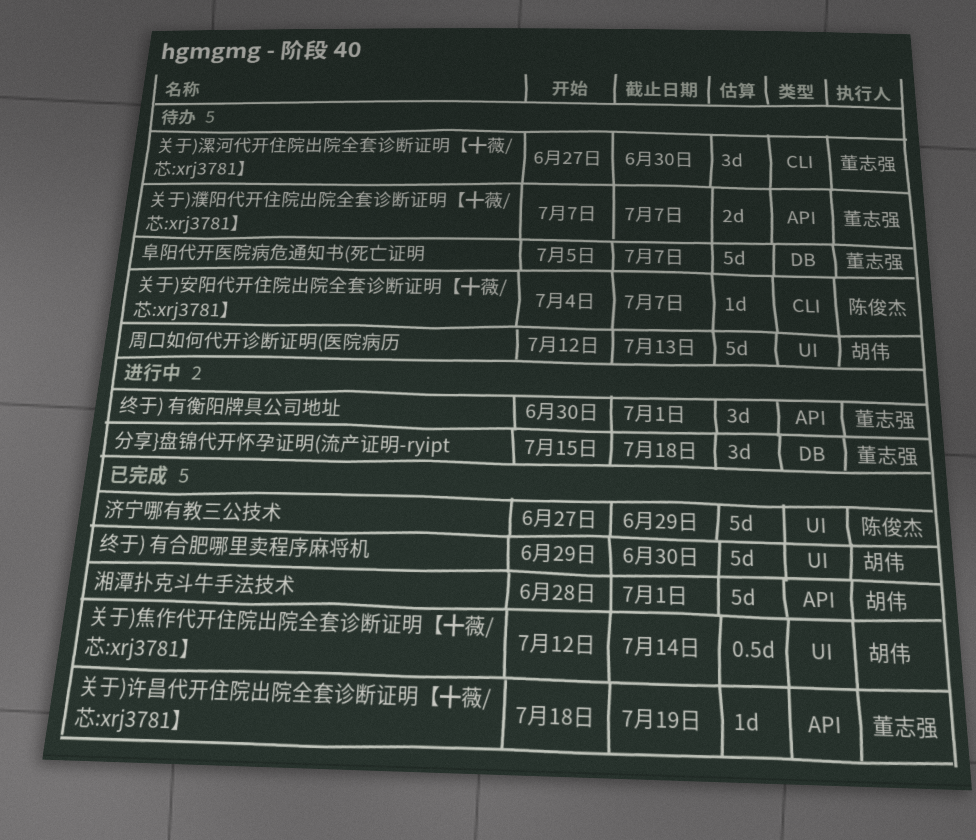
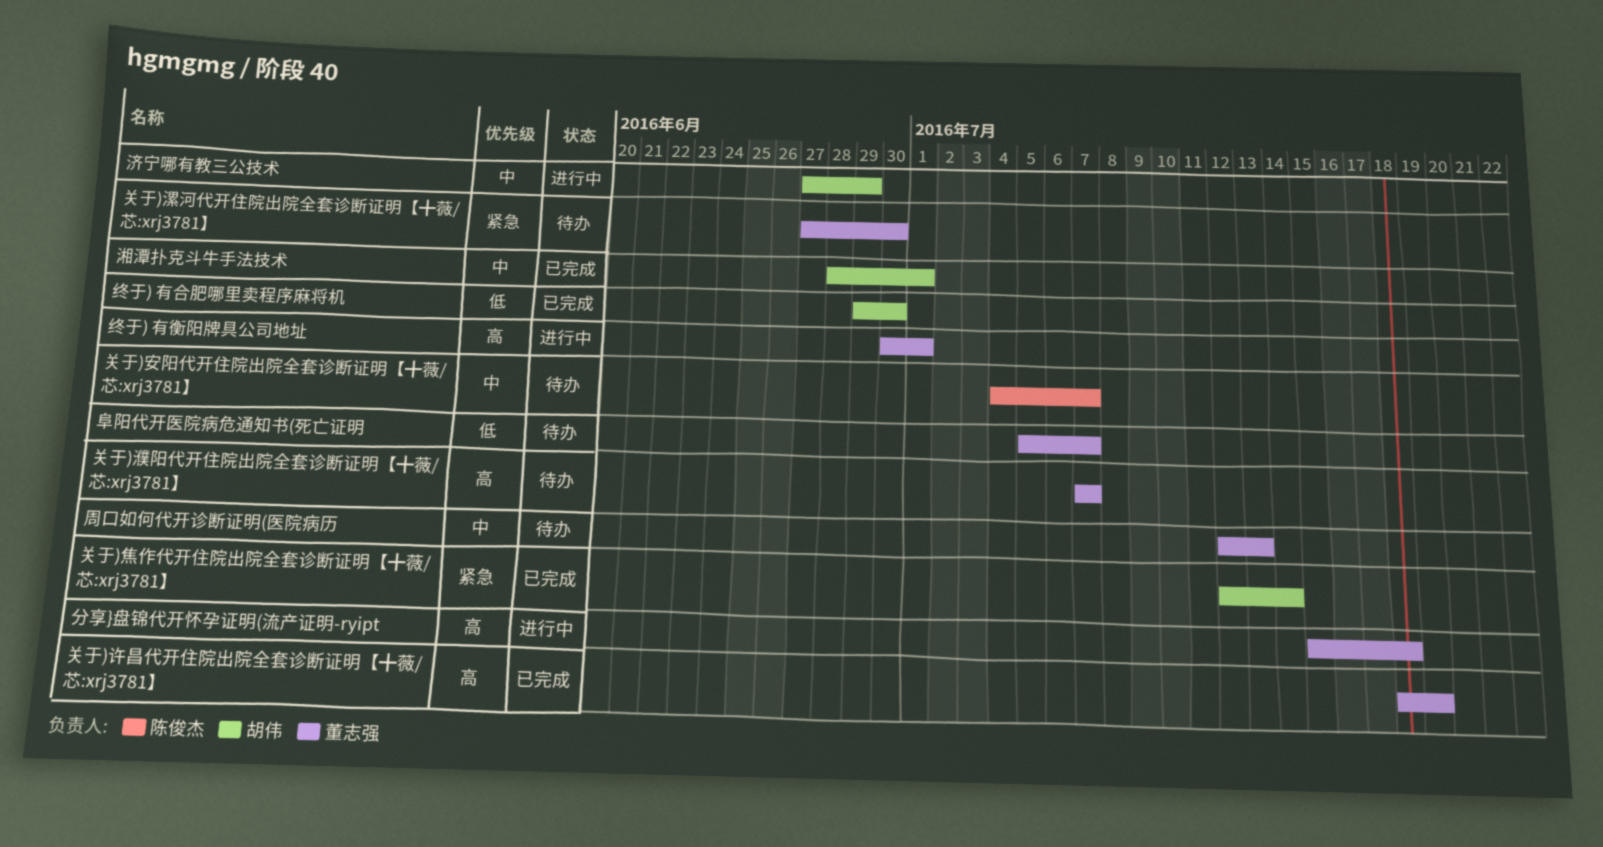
周口如何代开诊断证明(医院病历, owner: 胡伟 -> 董志强
济宁哪有教三公技术, status: 已完成 -> 进行中
济宁哪有教三公技术, owner: 陈俊杰 -> 胡伟

